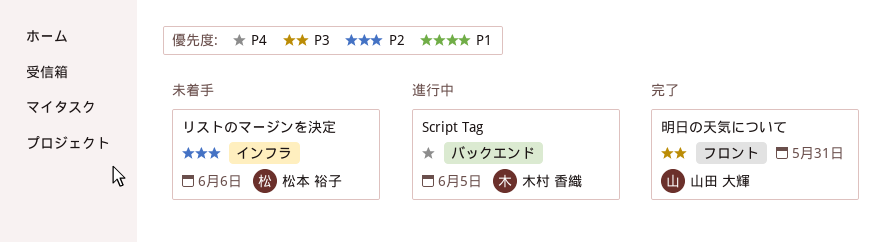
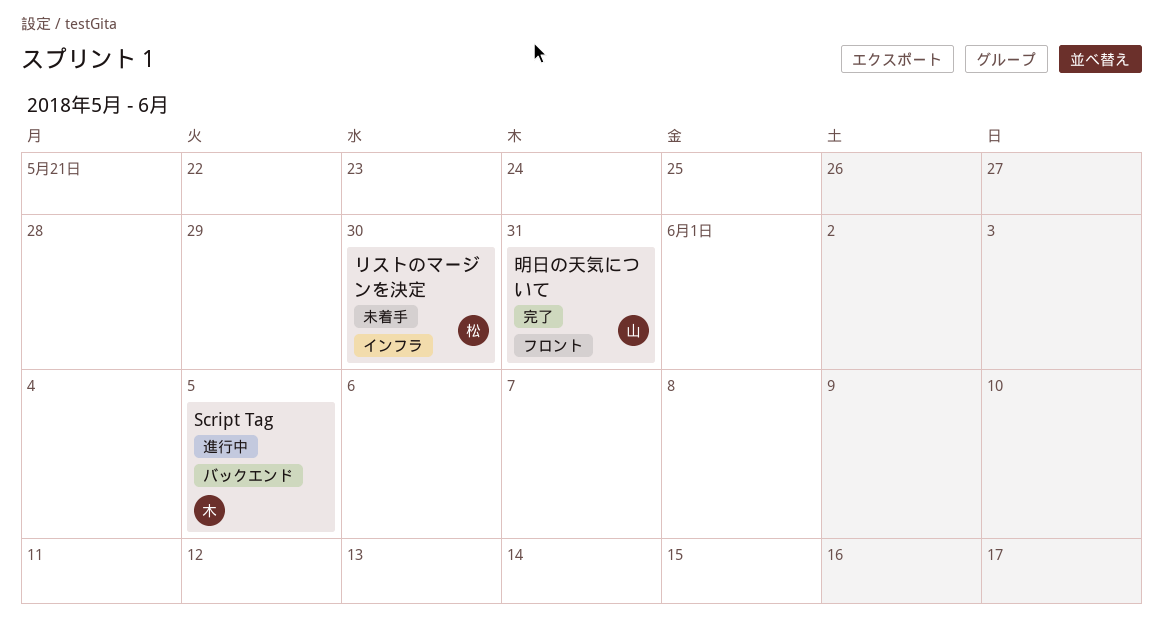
リストのマージンを決定, due: Jun 6 -> May 30

